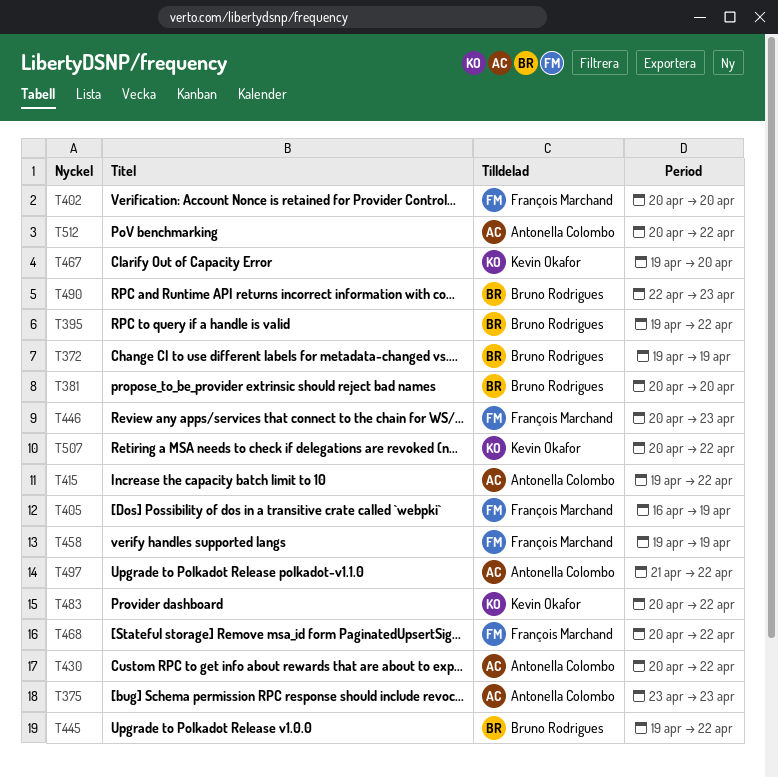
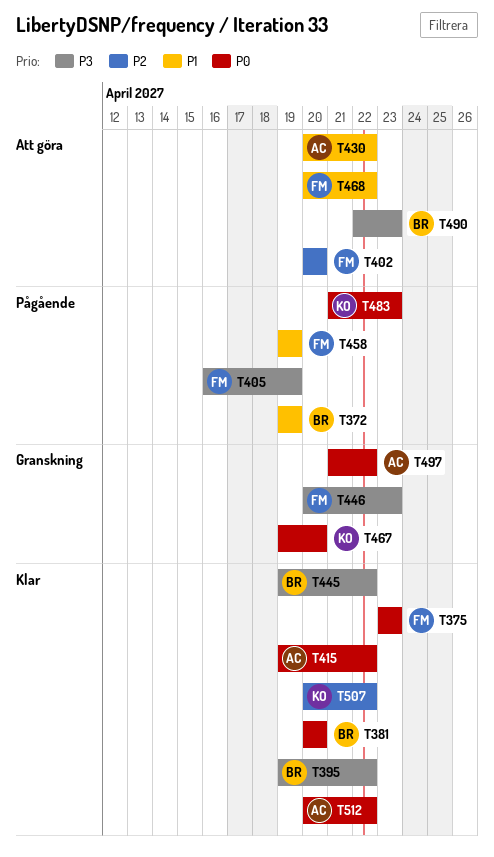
T375, owner: Antonella Colombo -> François Marchand
T483, start: Apr 20 -> Apr 21
T483, due: Apr 22 -> Apr 23

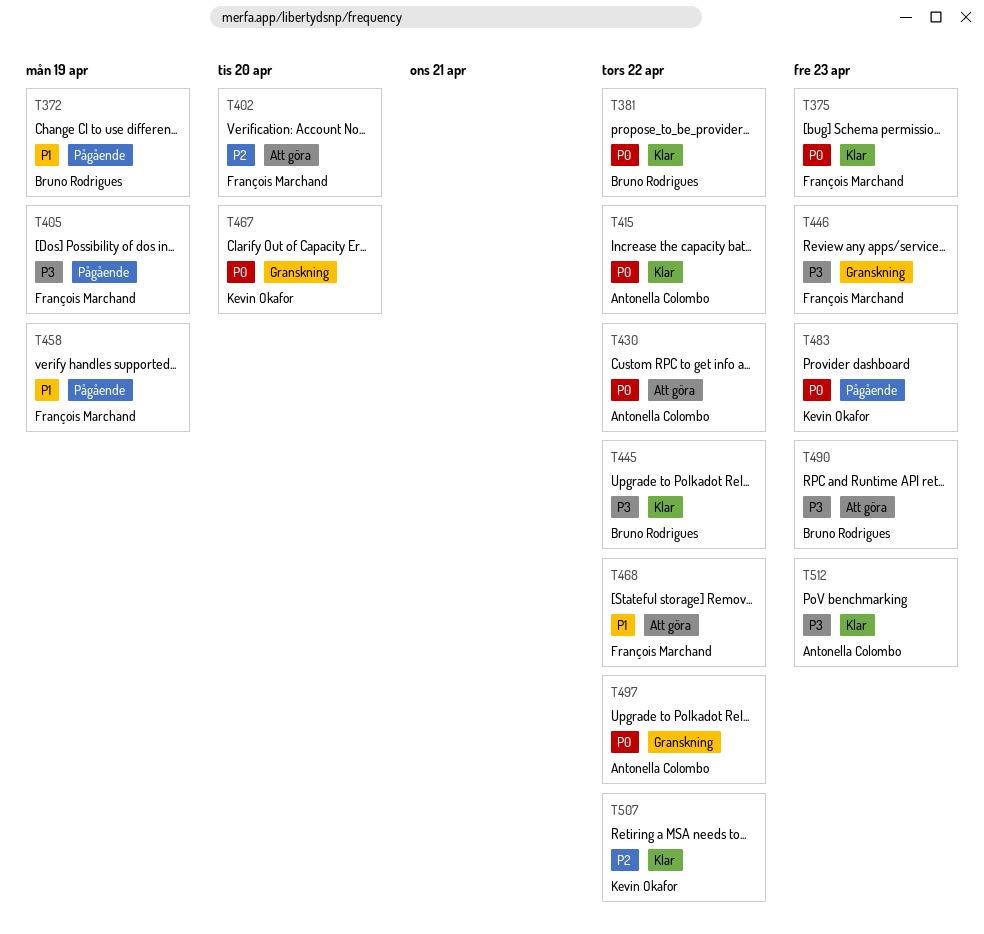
T381, due: Apr 20 -> Apr 22
T395: present -> none
T430, priority: P1 -> P0
T512, priority: P0 -> P3
T512, due: Apr 22 -> Apr 23

